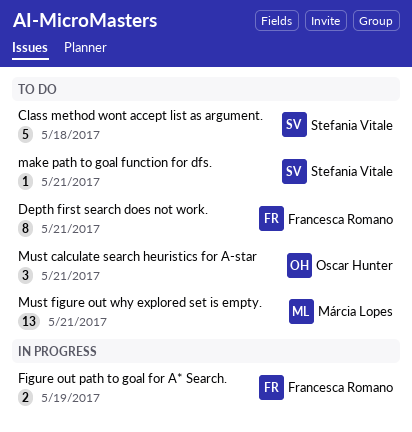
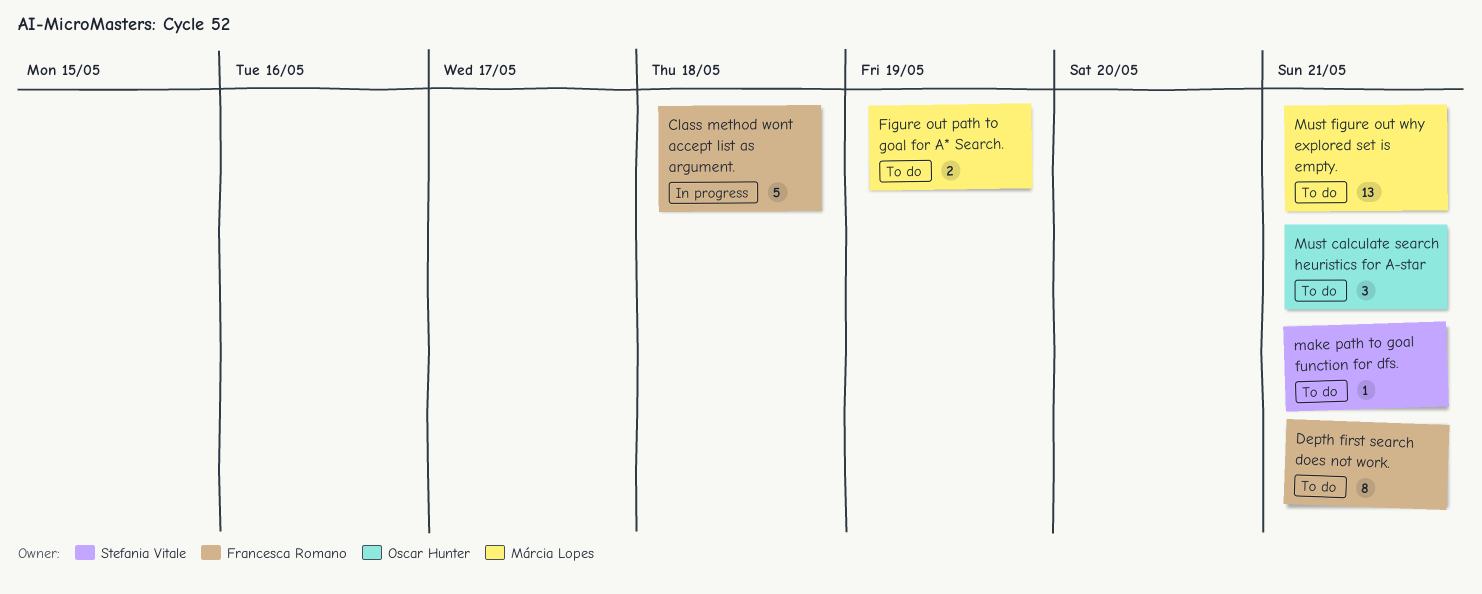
Class method wont accept list as argument., status: To do -> In progress
Class method wont accept list as argument., owner: Stefania Vitale -> Francesca Romano
Figure out path to goal for A* Search., status: In progress -> To do
Figure out path to goal for A* Search., owner: Francesca Romano -> Márcia Lopes

